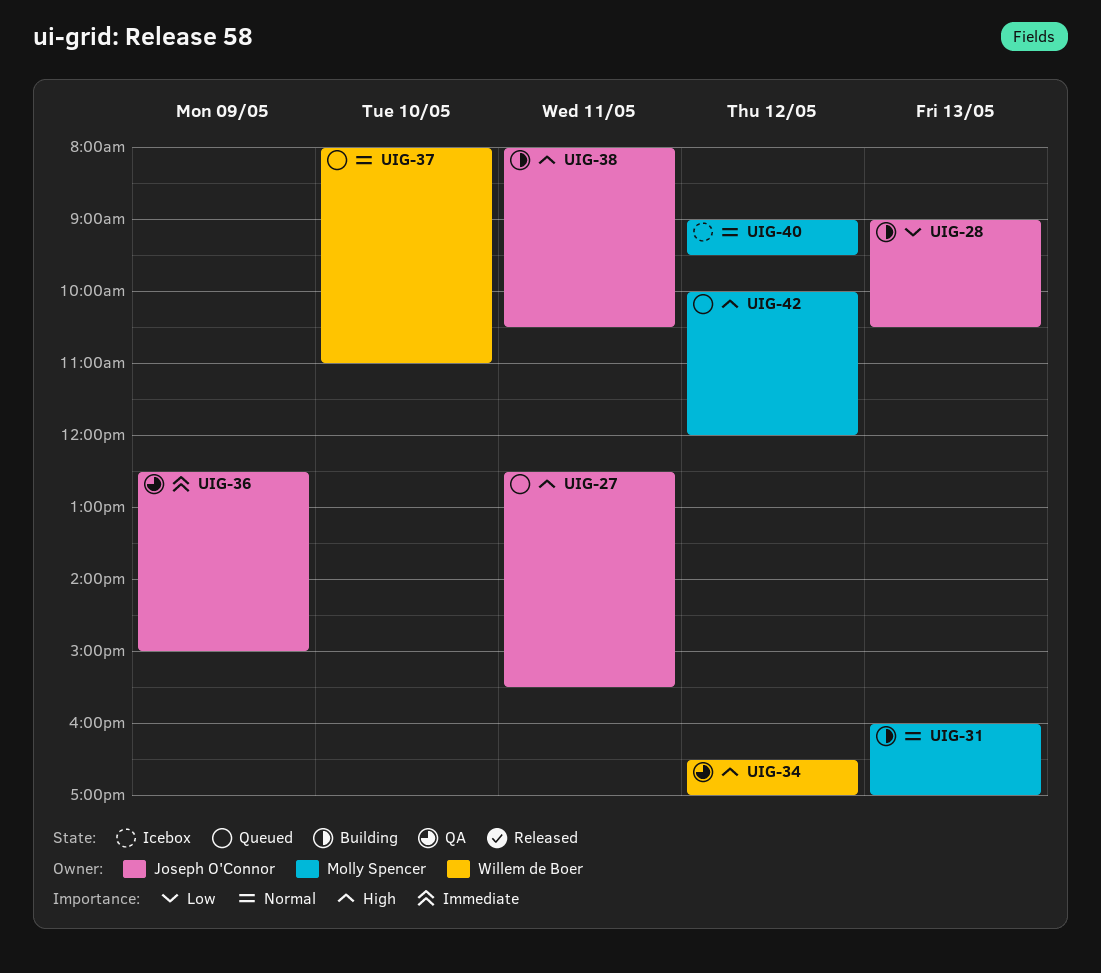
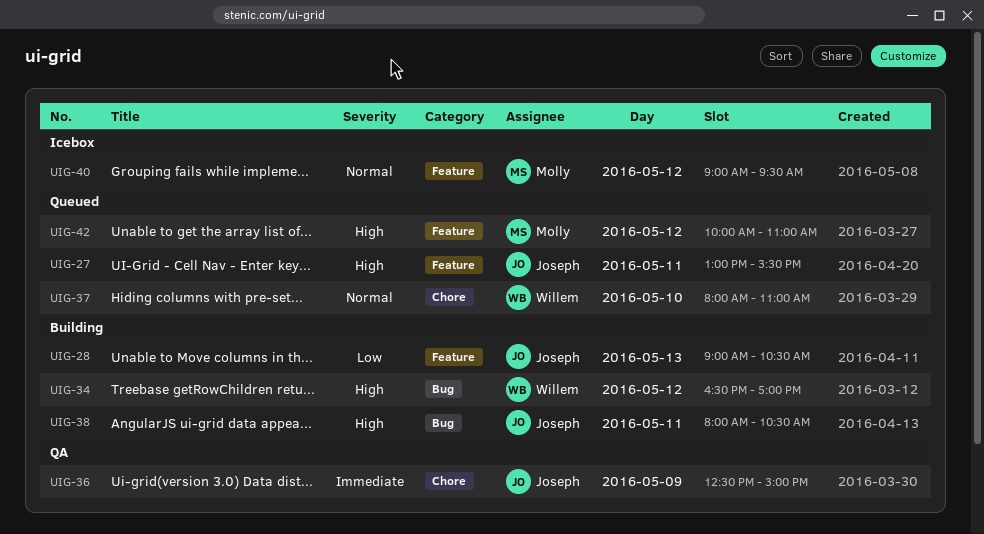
UIG-27, begins: 12:30 -> 13:00
UIG-31: present -> none
UIG-34, status: QA -> Building
UIG-42, ends: 12:00 -> 11:00

